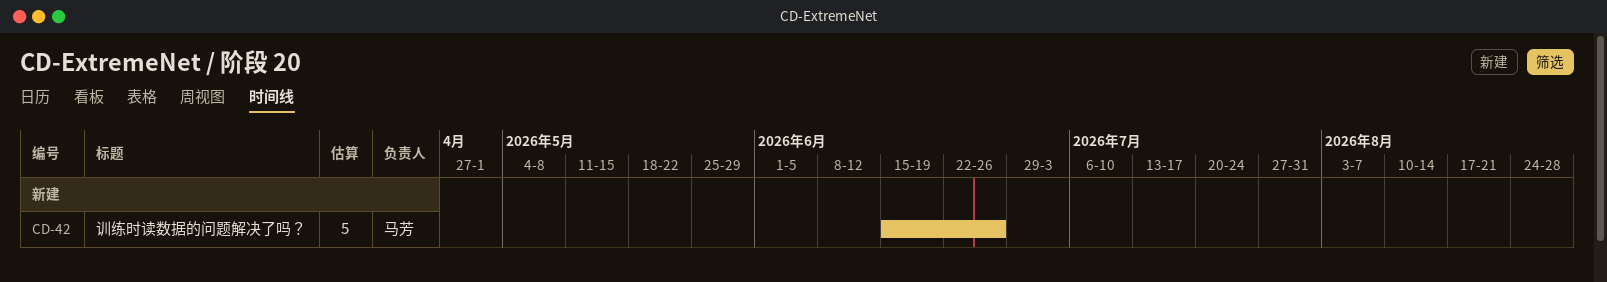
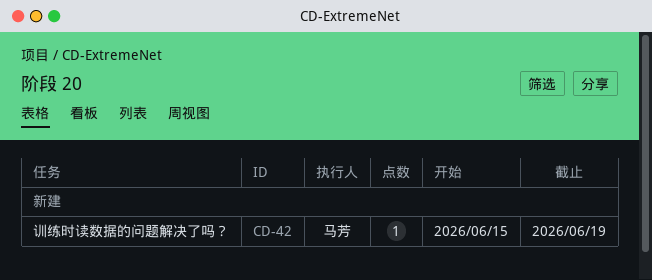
CD-42, estimate: 5 -> 1
CD-42, due: Jun 26 -> Jun 19

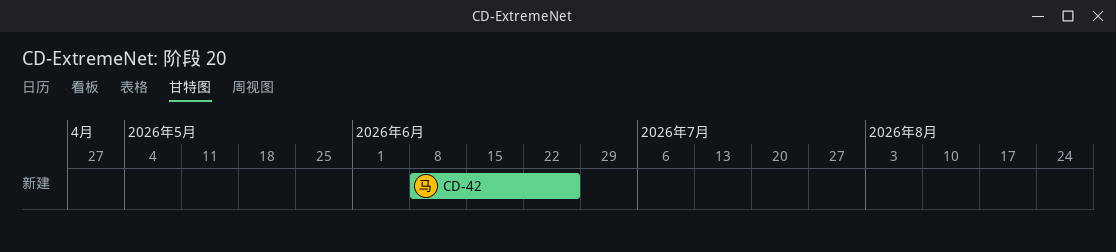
CD-42, start: Jun 15 -> Jun 8
CD-42, due: Jun 19 -> Jun 26

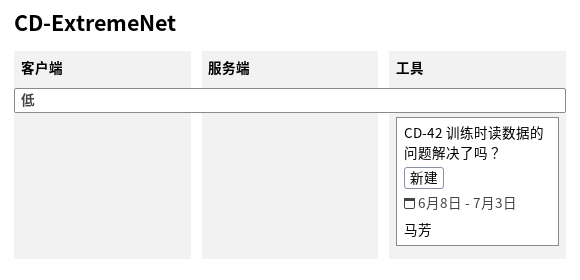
CD-42, due: Jun 26 -> Jul 3

